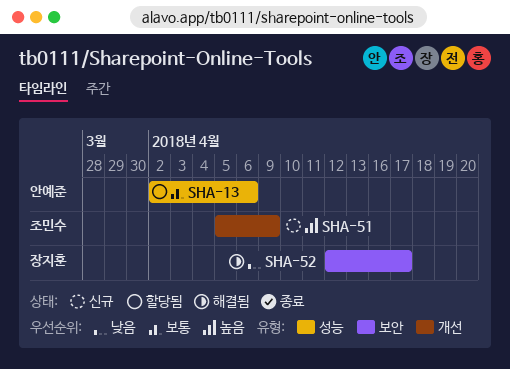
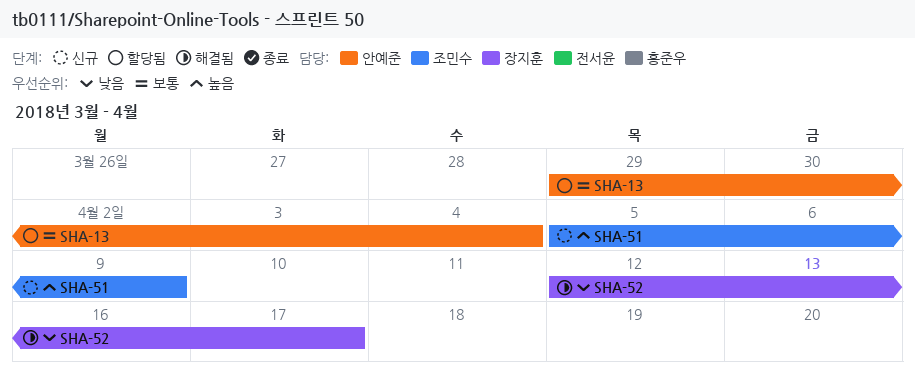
SHA-13, start: Apr 2 -> Mar 29
SHA-13, due: Apr 6 -> Apr 4

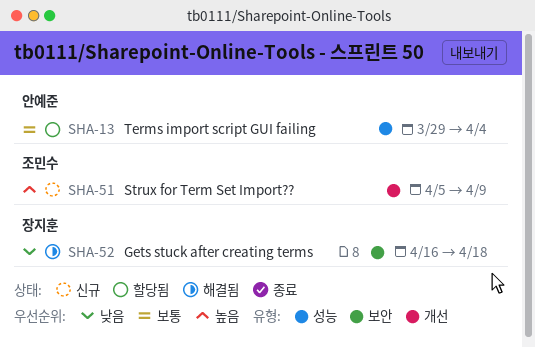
SHA-52, start: Apr 12 -> Apr 16
SHA-52, due: Apr 17 -> Apr 18

